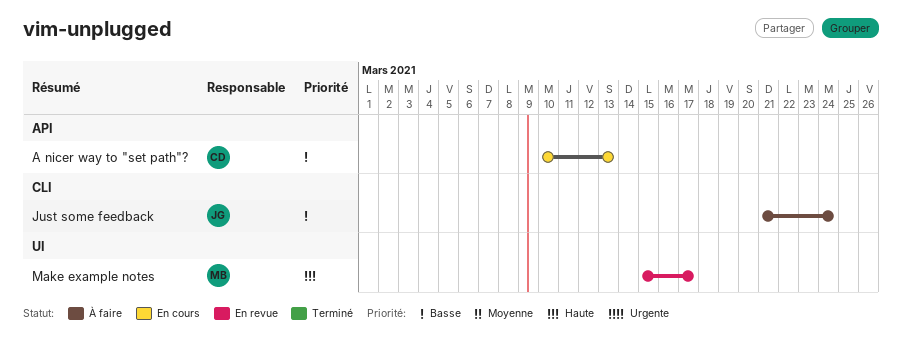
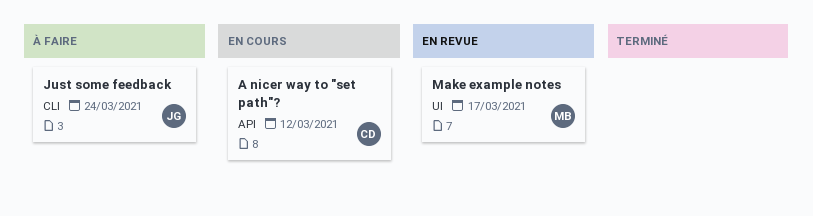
A nicer way to "set path"?, due: Mar 13 -> Mar 12

